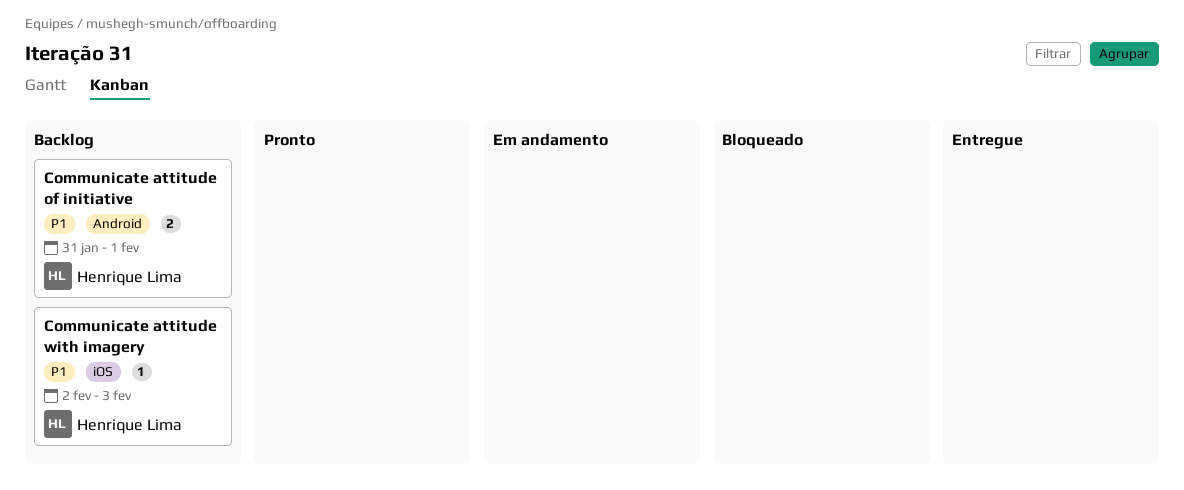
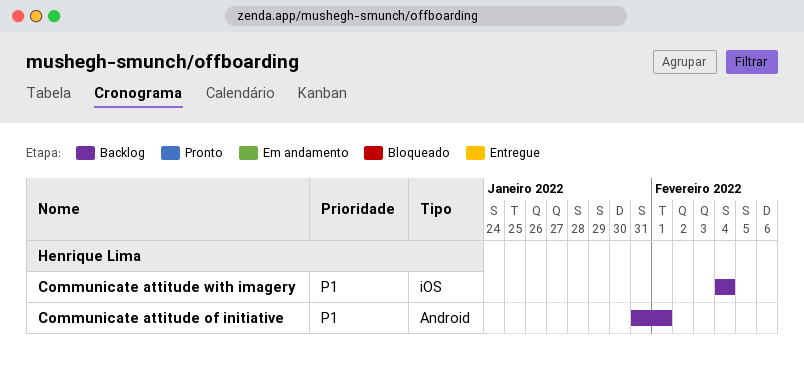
Communicate attitude with imagery, start: Feb 2 -> Feb 4
Communicate attitude with imagery, due: Feb 3 -> Feb 4

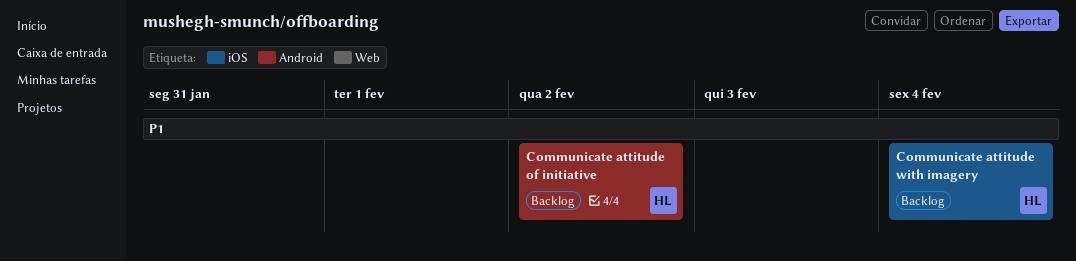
Communicate attitude of initiative, due: Feb 1 -> Feb 2

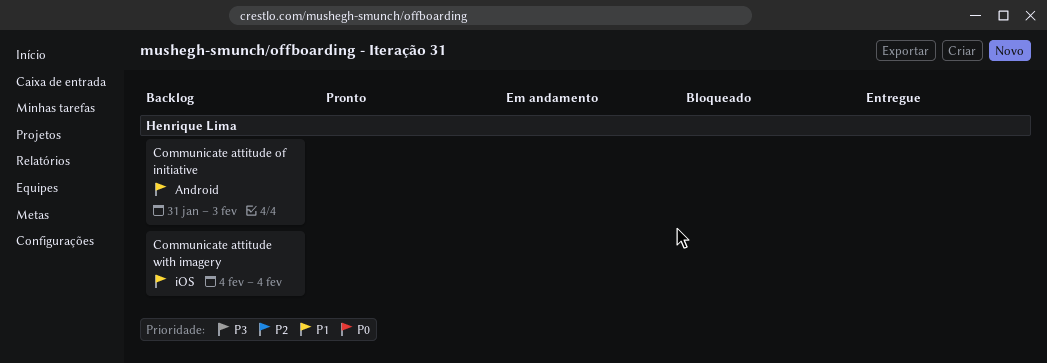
Communicate attitude of initiative, due: Feb 2 -> Feb 3

